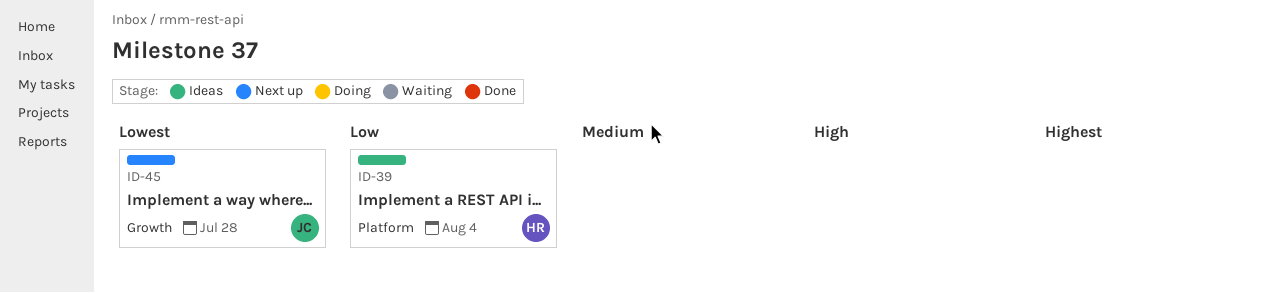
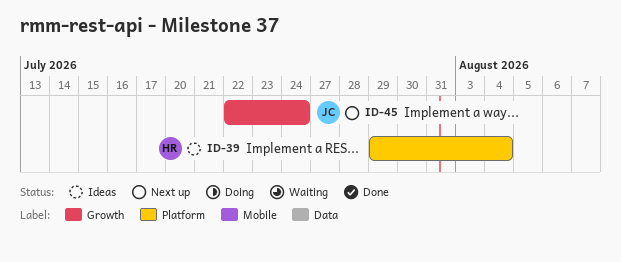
ID-45, due: Jul 28 -> Jul 24

